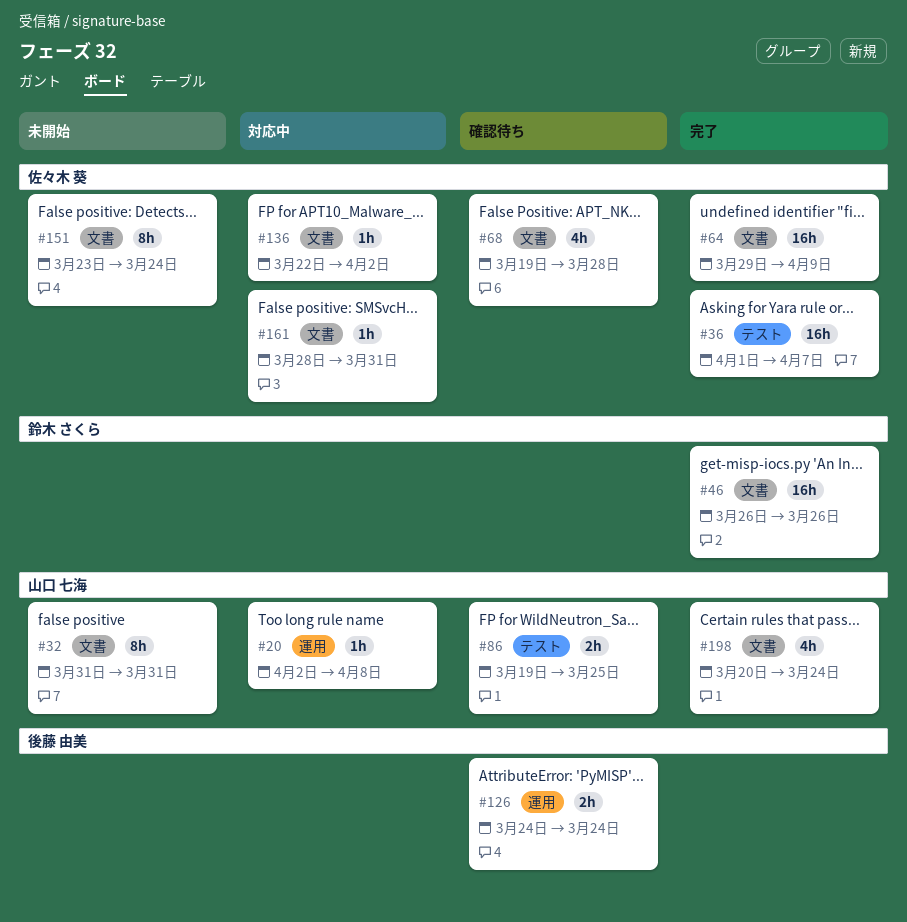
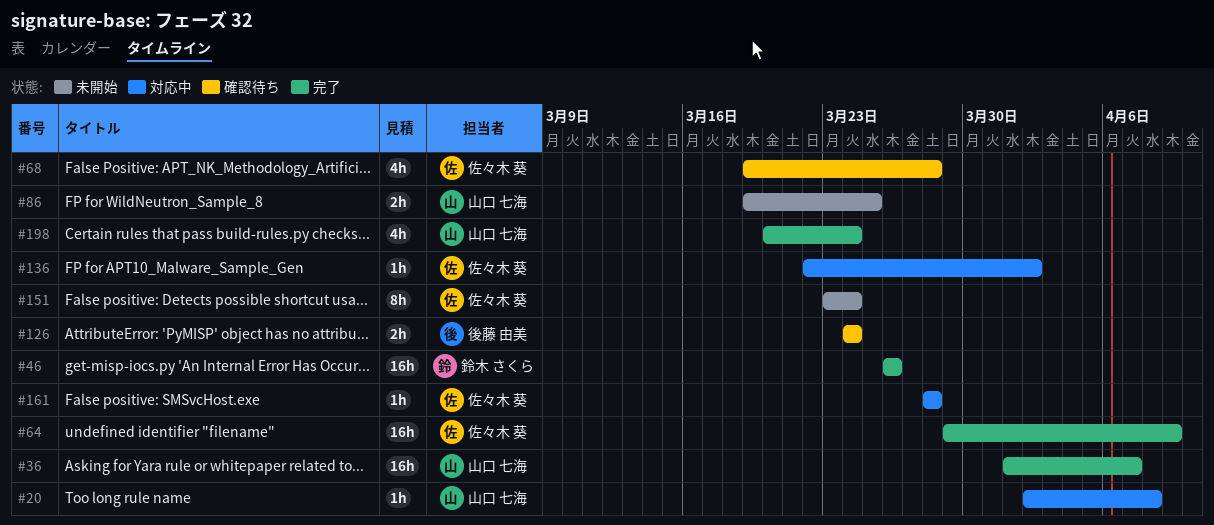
#32: present -> none
#36, owner: 佐々木 葵 -> 山口 七海
#86, status: 確認待ち -> 未開始
#161, due: Mar 31 -> Mar 28

